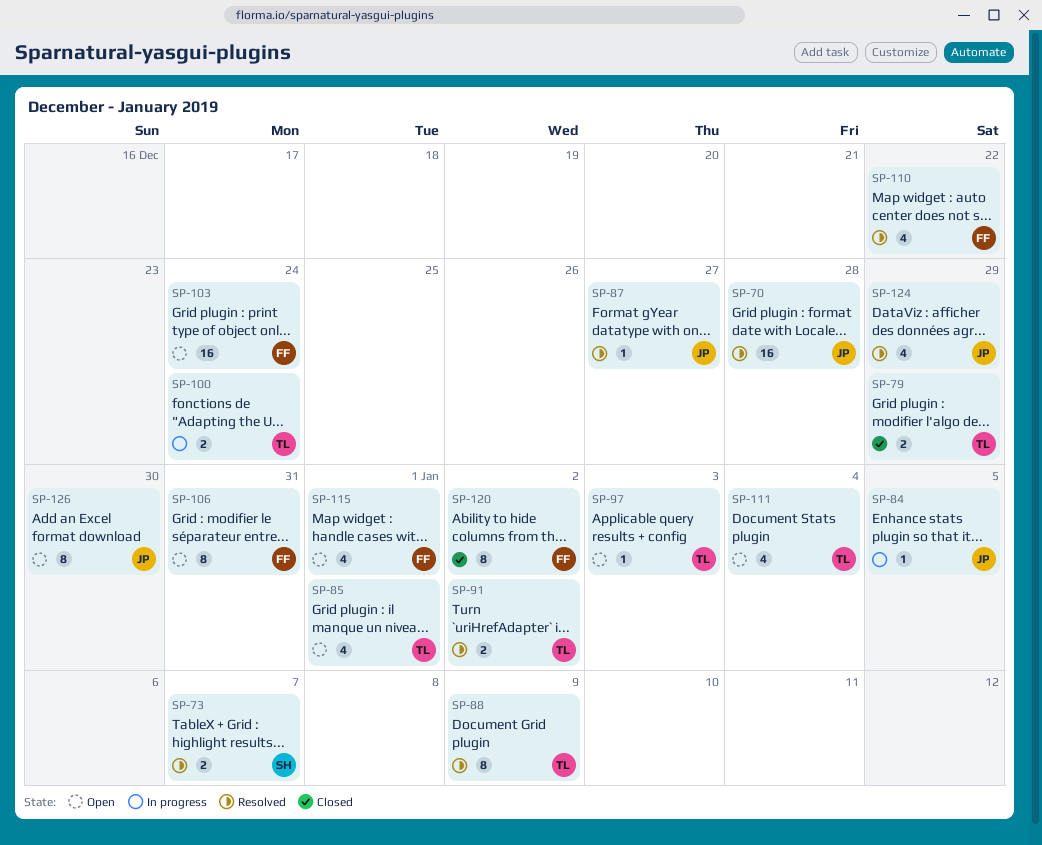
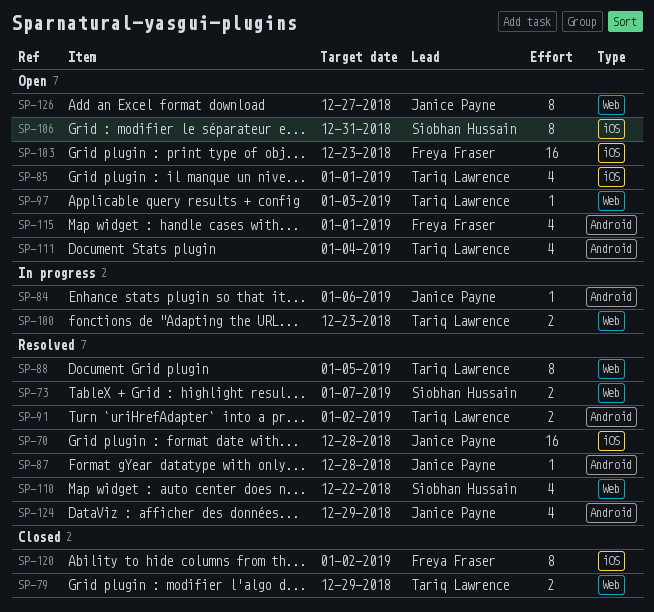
SP-84, due: Jan 5 -> Jan 6
SP-87, due: Dec 27 -> Dec 28
SP-88, due: Jan 9 -> Jan 5
SP-100, due: Dec 24 -> Dec 23
SP-103, due: Dec 24 -> Dec 23
SP-106, owner: Freya Fraser -> Siobhan Hussain
SP-110, owner: Freya Fraser -> Siobhan Hussain
SP-126, due: Dec 30 -> Dec 27

